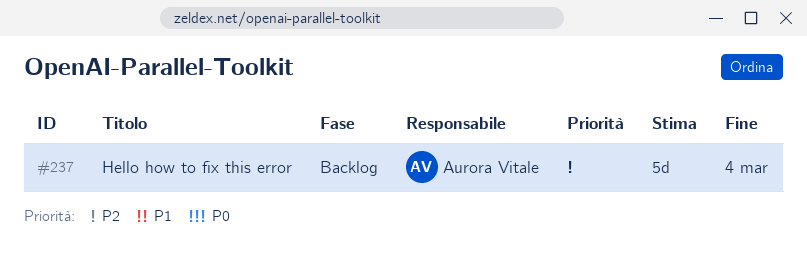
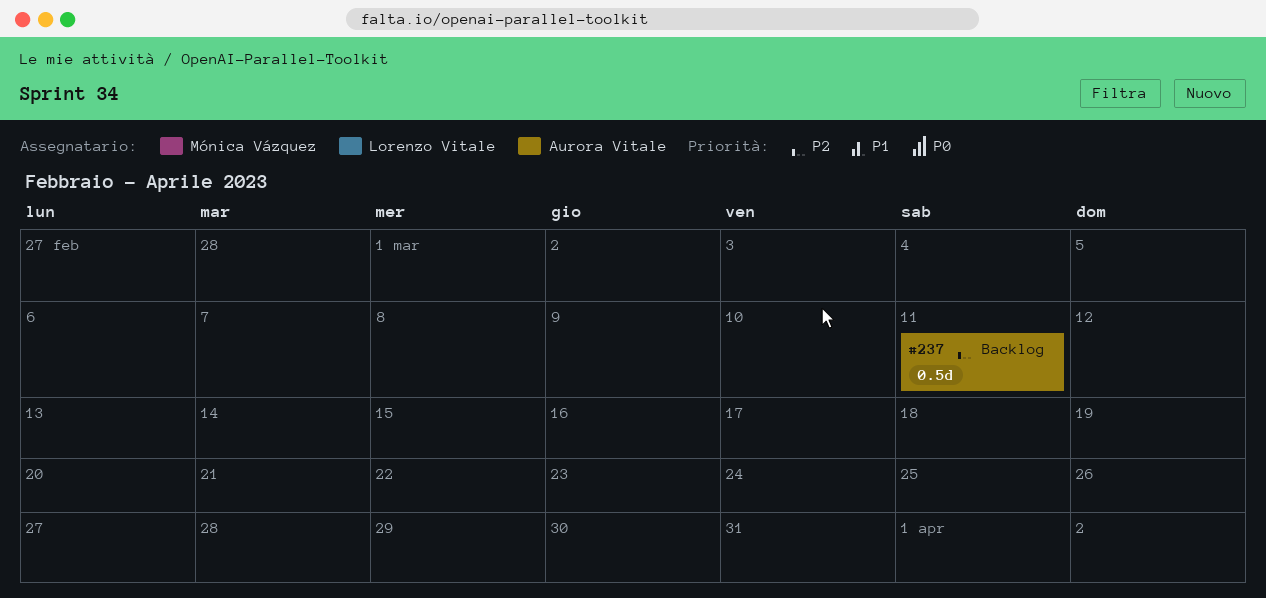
#237, estimate: 5d -> 0.5d
#237, due: Mar 4 -> Mar 11

